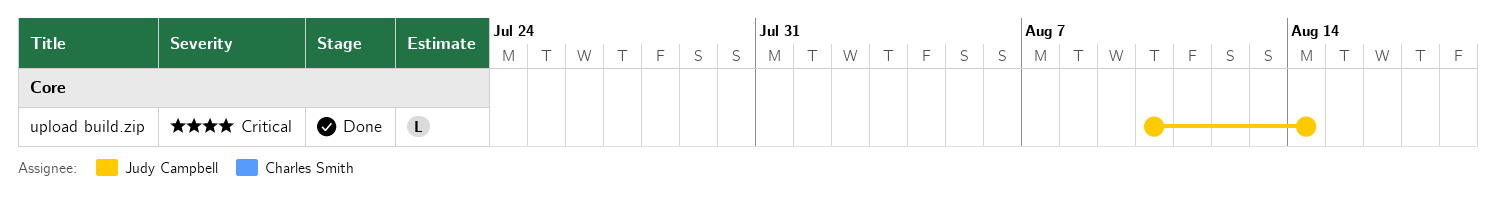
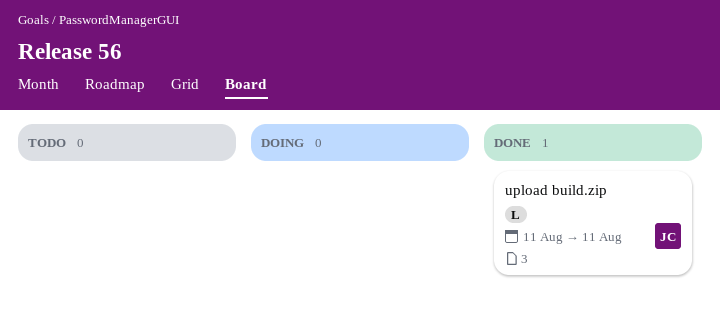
upload build.zip, start: Aug 10 -> Aug 11
upload build.zip, due: Aug 14 -> Aug 11

